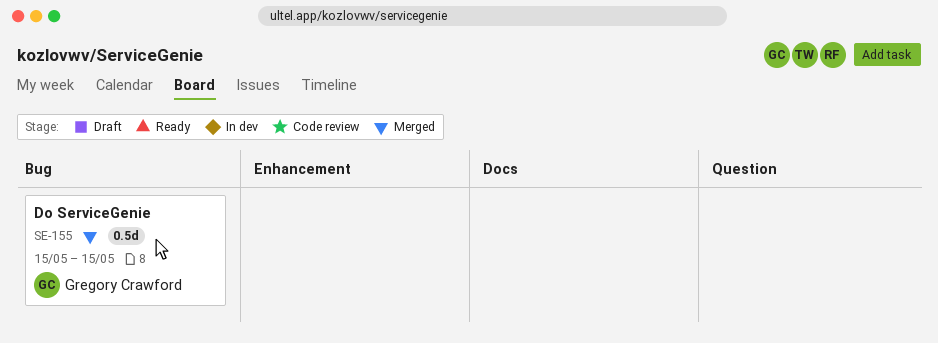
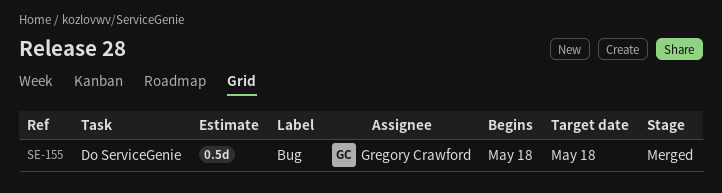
SE-155, start: May 15 -> May 18
SE-155, due: May 15 -> May 18

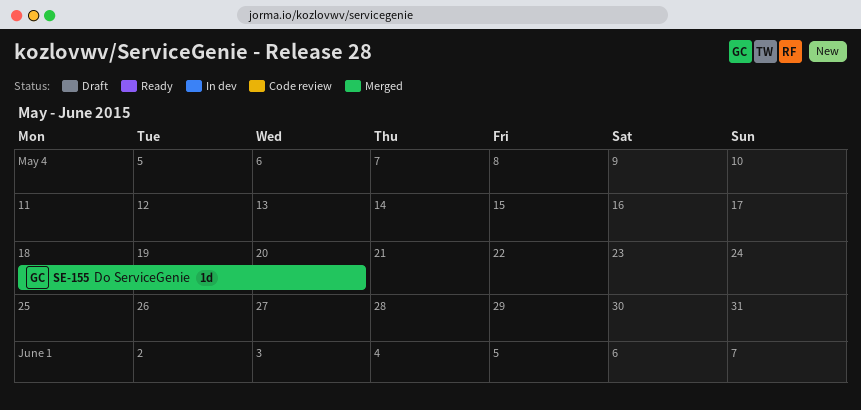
SE-155, estimate: 0.5d -> 1d
SE-155, due: May 18 -> May 20

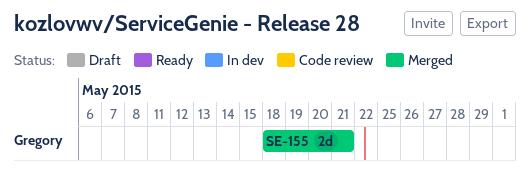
SE-155, estimate: 1d -> 2d
SE-155, due: May 20 -> May 21

